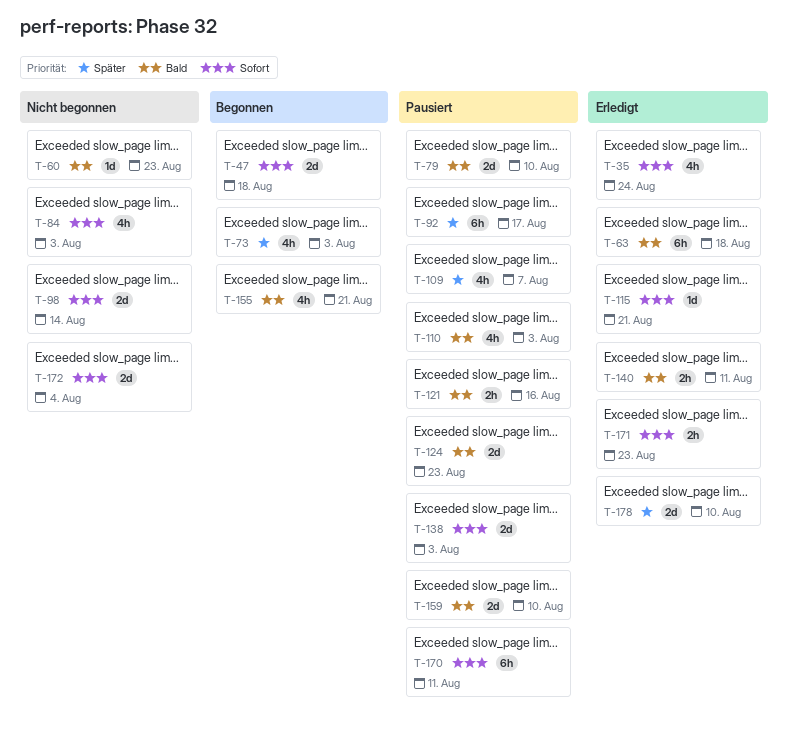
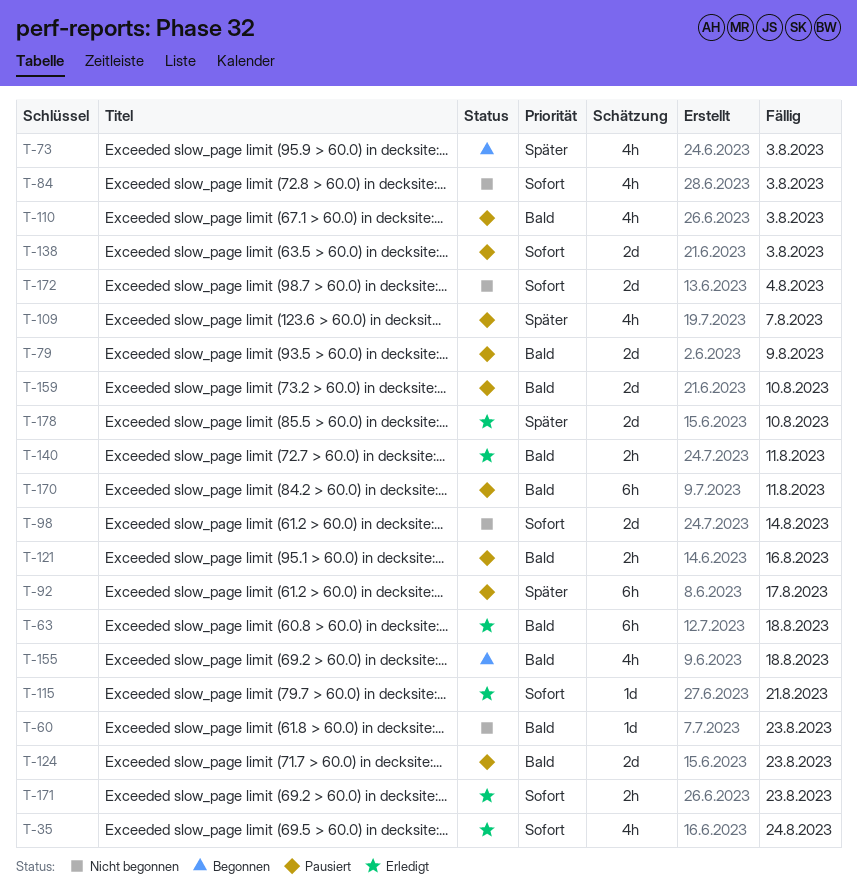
T-47: present -> none
T-79, due: Aug 10 -> Aug 9
T-155, due: Aug 21 -> Aug 18
T-170, priority: Sofort -> Bald

